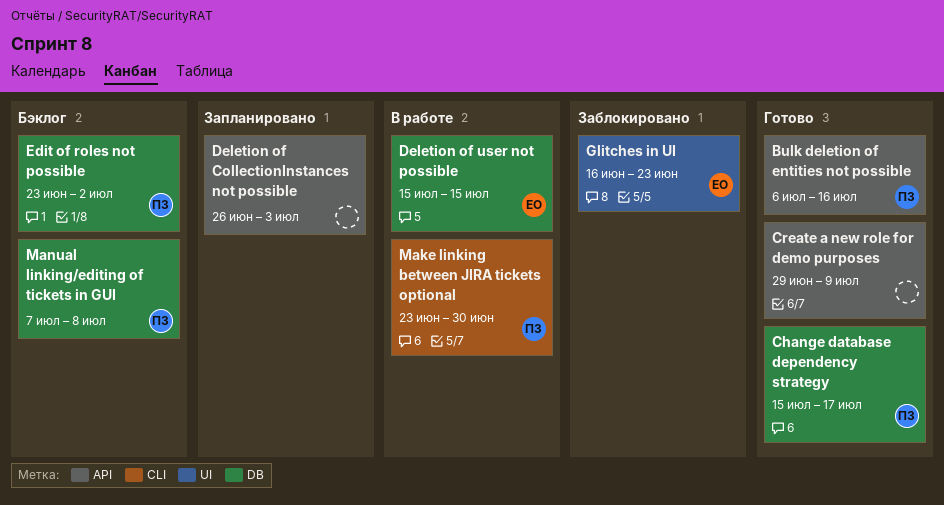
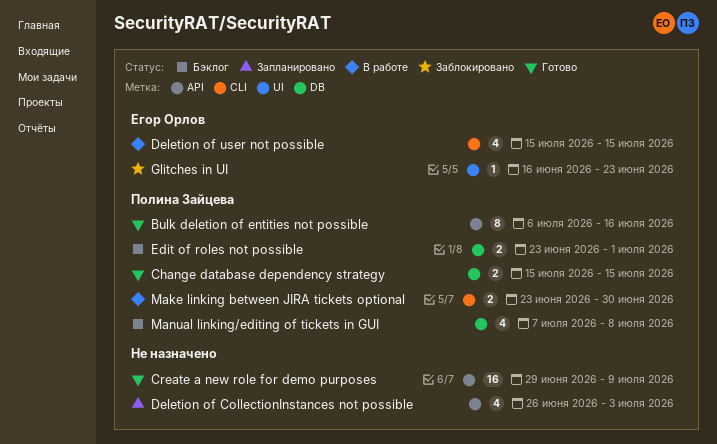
Change database dependency strategy, due: Jul 17 -> Jul 15
Deletion of user not possible, label: DB -> CLI
Edit of roles not possible, due: Jul 2 -> Jul 1

